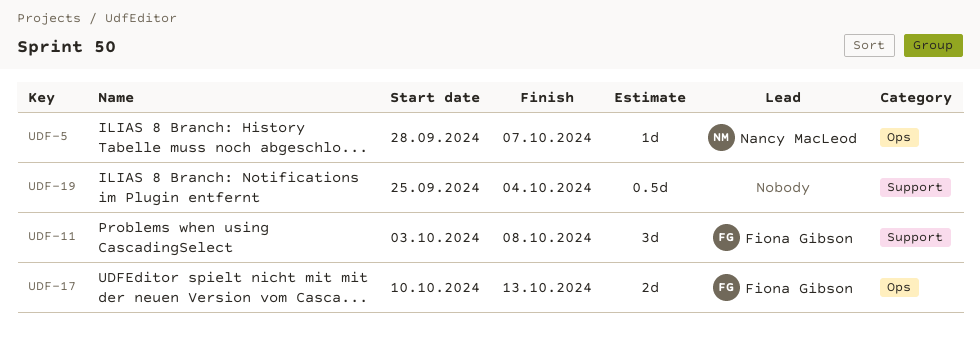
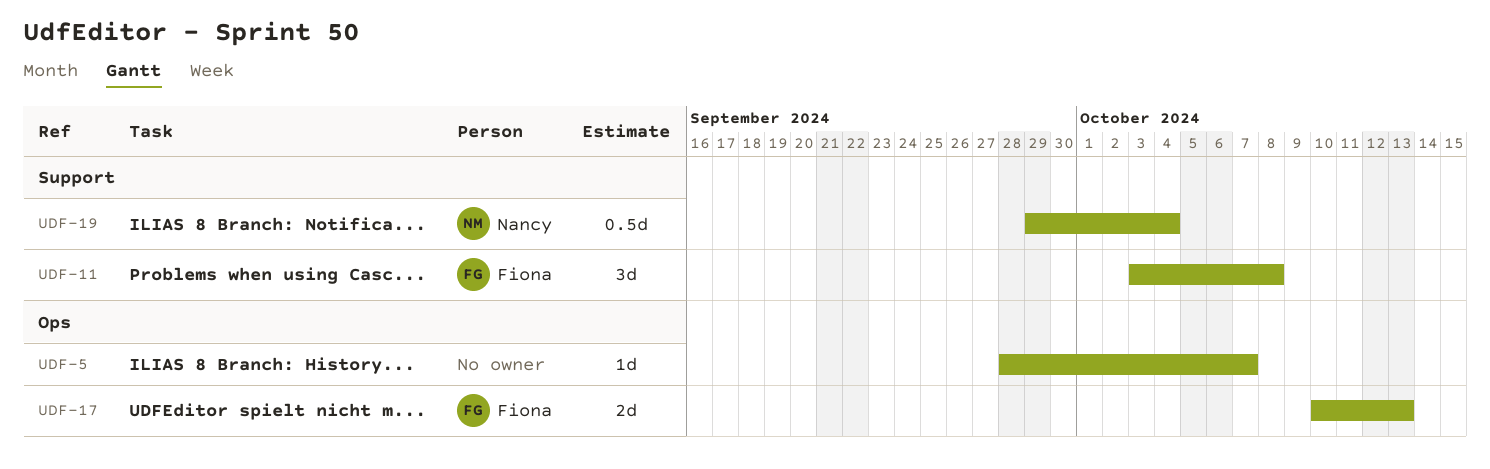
UDF-5, owner: Nancy MacLeod -> none
UDF-19, owner: none -> Nancy MacLeod
UDF-19, start: Sep 25 -> Sep 29

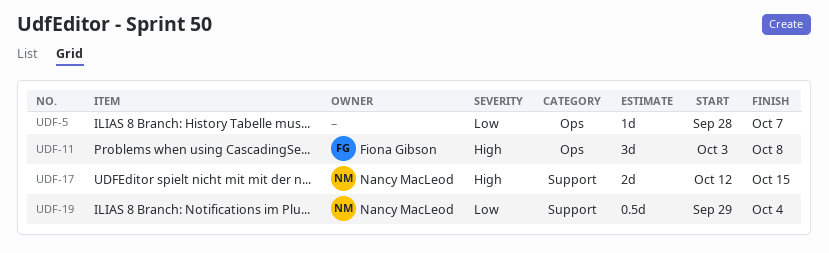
UDF-11, label: Support -> Ops
UDF-17, owner: Fiona Gibson -> Nancy MacLeod
UDF-17, label: Ops -> Support
UDF-17, start: Oct 10 -> Oct 12
UDF-17, due: Oct 13 -> Oct 15

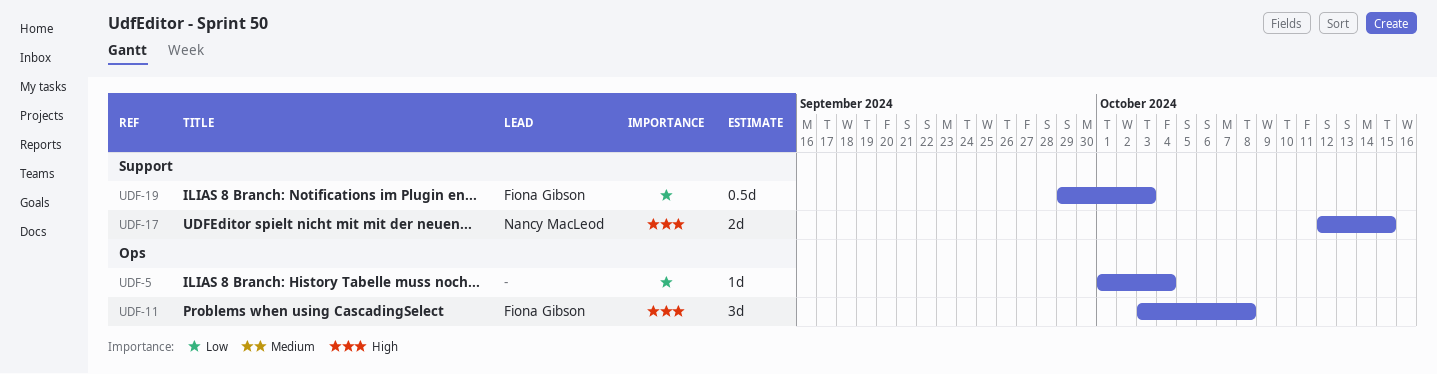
UDF-5, start: Sep 28 -> Oct 1
UDF-5, due: Oct 7 -> Oct 4
UDF-19, owner: Nancy MacLeod -> Fiona Gibson
UDF-19, due: Oct 4 -> Oct 3

